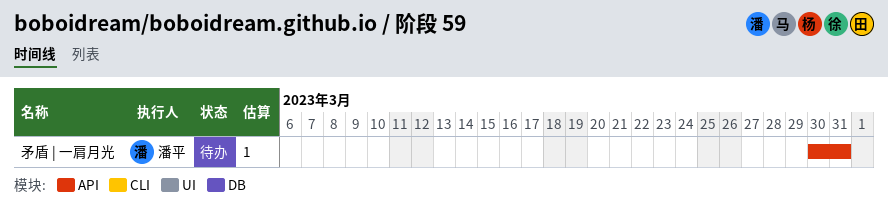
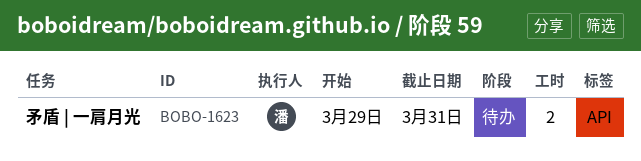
矛盾 | 一肩月光, estimate: 1 -> 2
矛盾 | 一肩月光, start: Mar 30 -> Mar 29

